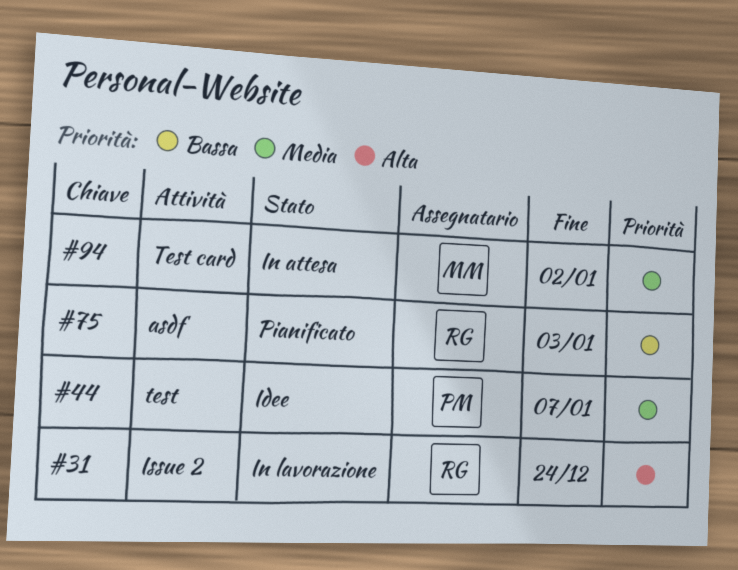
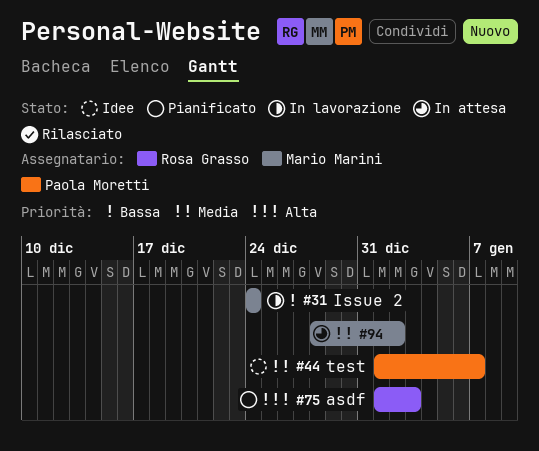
#31, owner: Rosa Grasso -> Mario Marini
#31, priority: Alta -> Bassa
#75, priority: Bassa -> Alta

